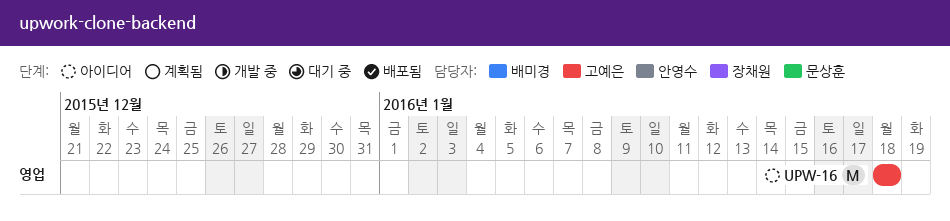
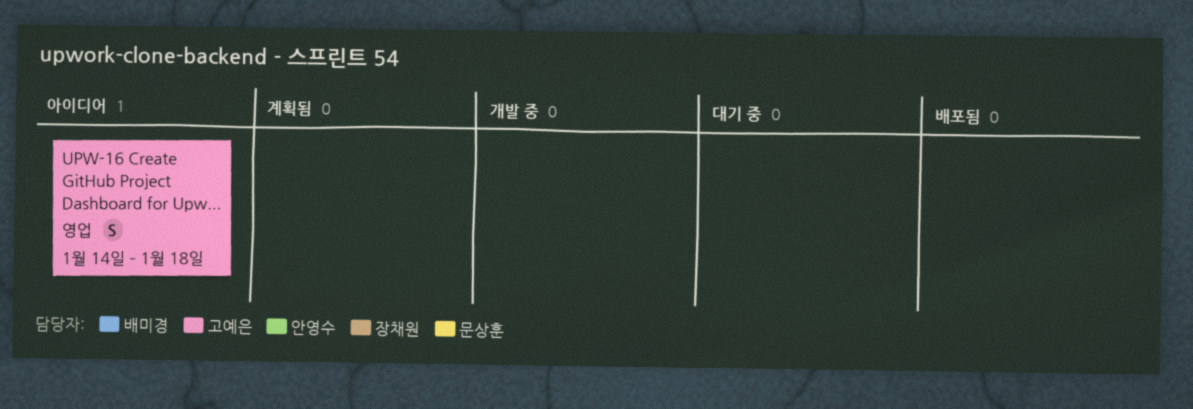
UPW-16, estimate: M -> S
UPW-16, start: Jan 18 -> Jan 14

